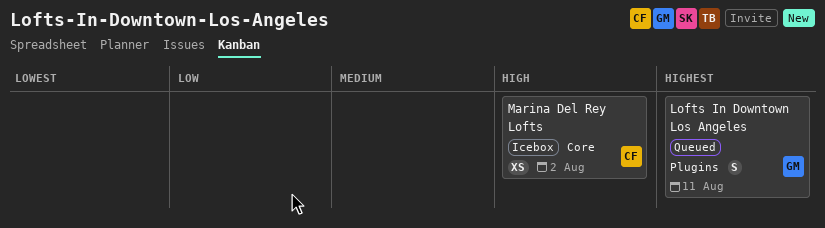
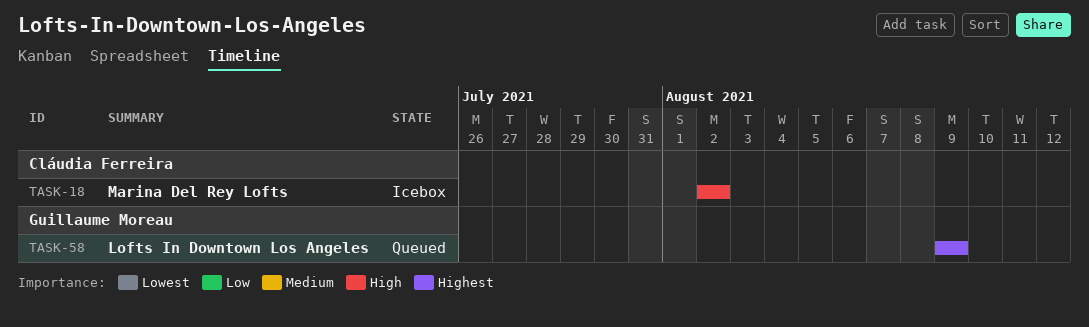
Lofts In Downtown Los Angeles, due: Aug 11 -> Aug 9

